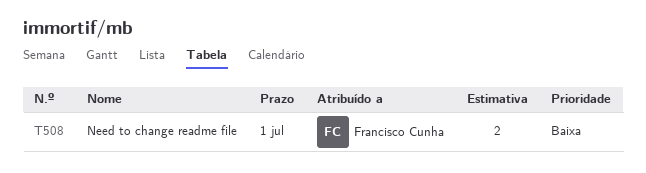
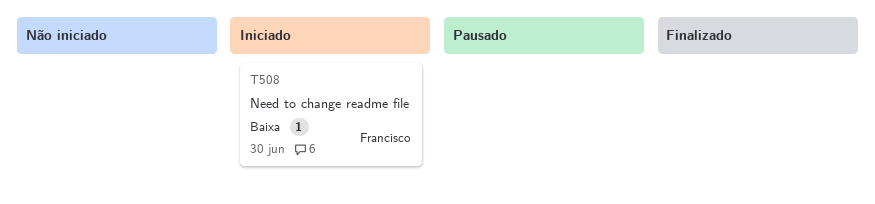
T508, estimate: 2 -> 1
T508, due: Jul 1 -> Jun 30

